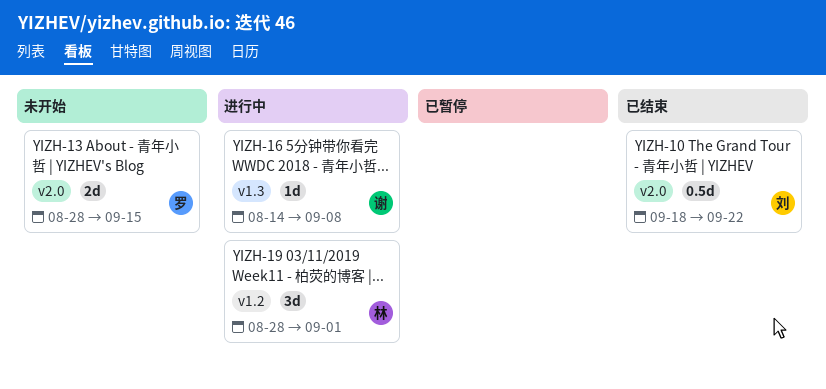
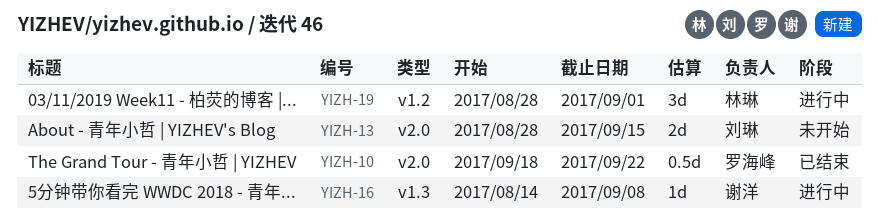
YIZH-10, owner: 刘琳 -> 罗海峰
YIZH-13, owner: 罗海峰 -> 刘琳

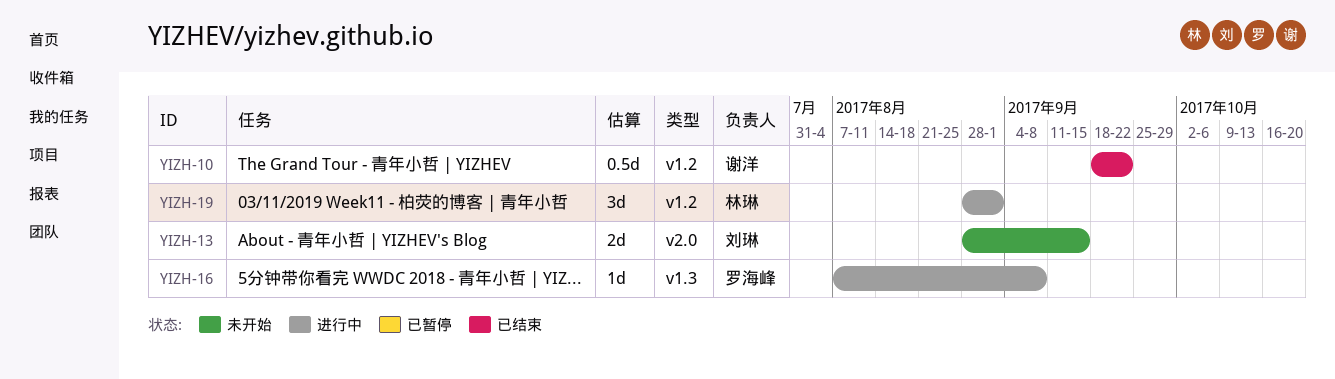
YIZH-10, owner: 罗海峰 -> 谢洋
YIZH-10, label: v2.0 -> v1.2
YIZH-16, owner: 谢洋 -> 罗海峰
YIZH-16, start: Aug 14 -> Aug 7

